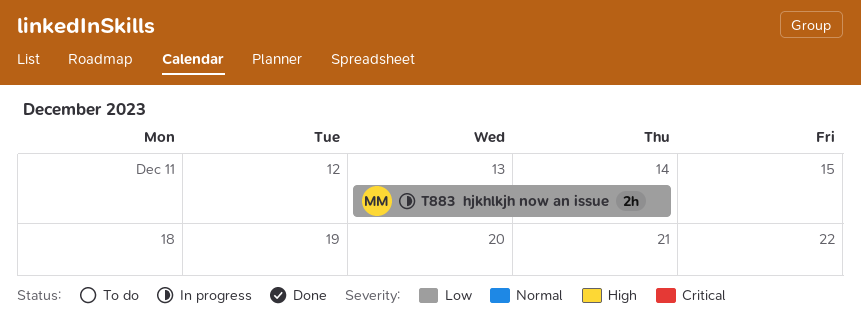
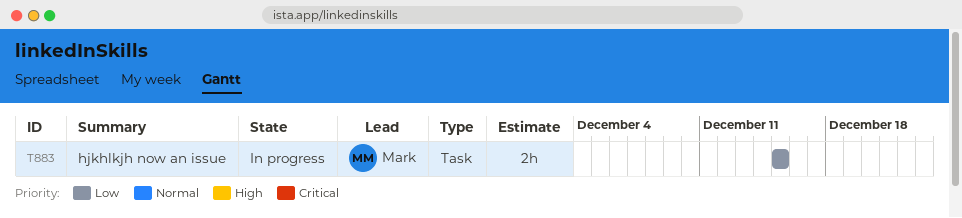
T883, start: Dec 13 -> Dec 15
T883, due: Dec 14 -> Dec 15

